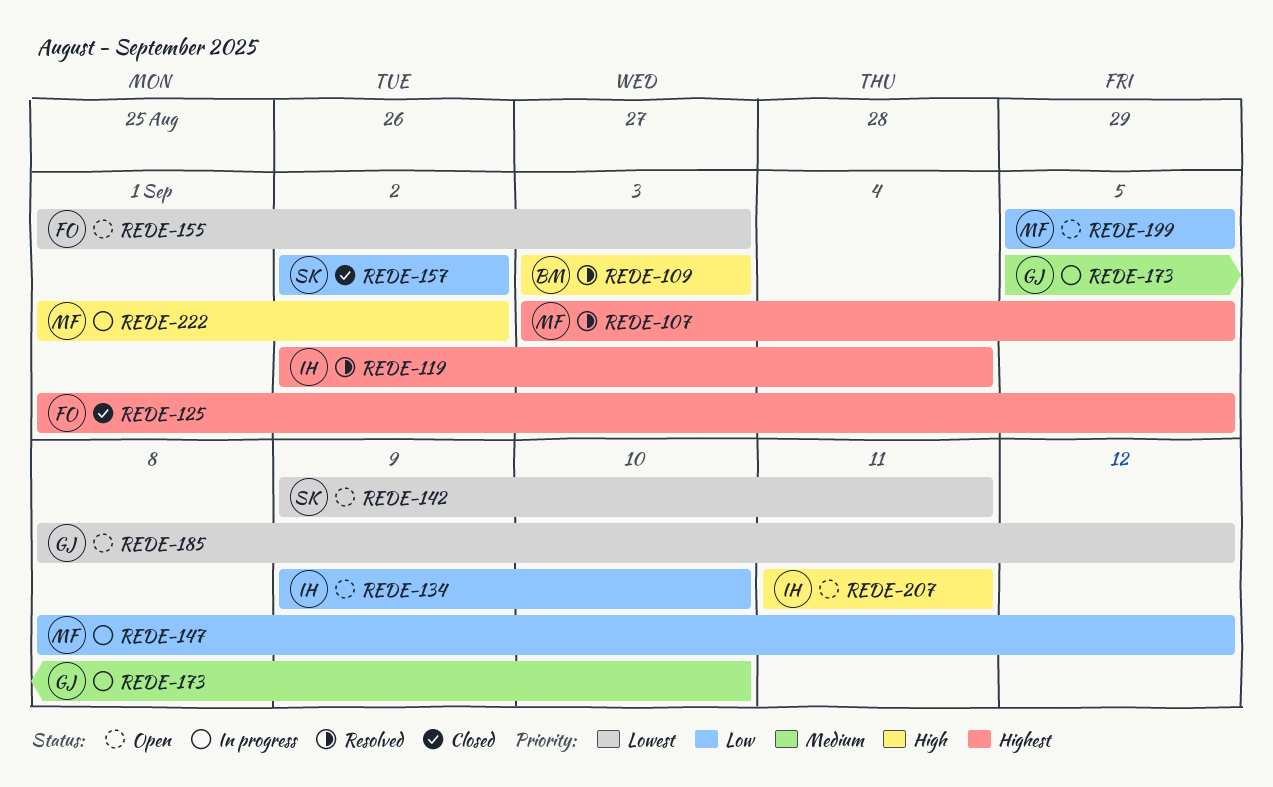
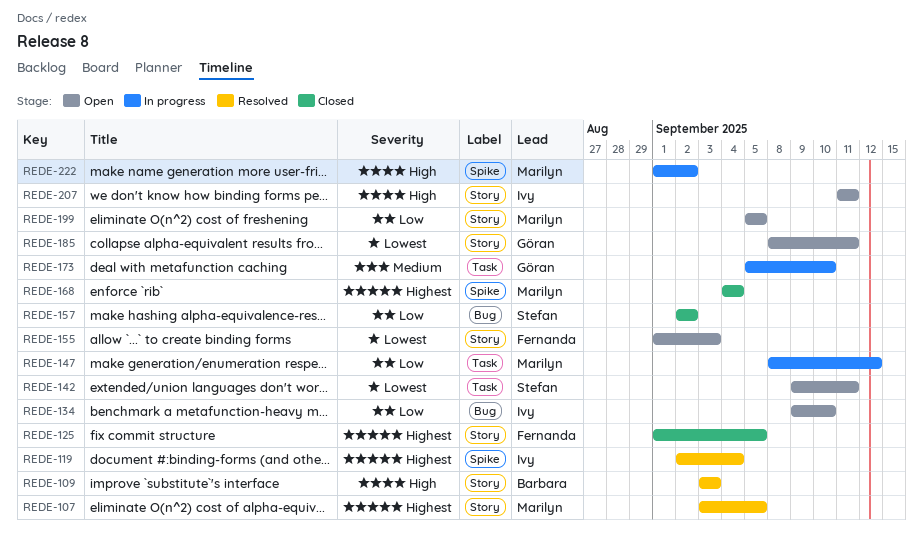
REDE-168: none -> present
REDE-185, due: Sep 12 -> Sep 11

